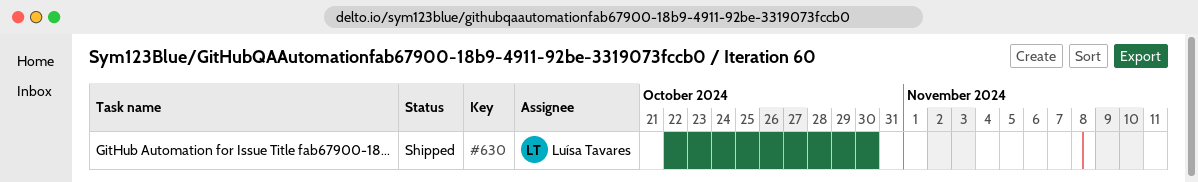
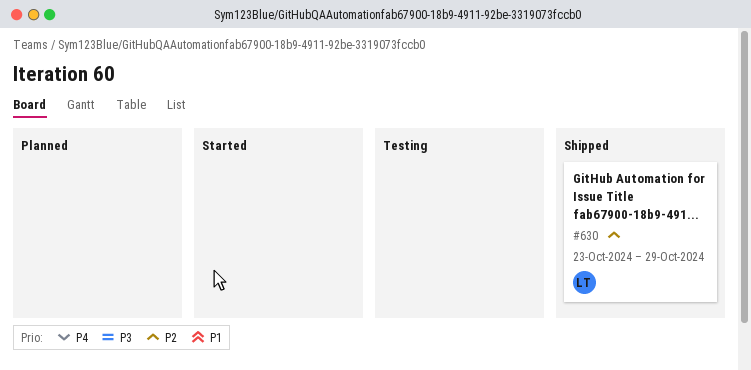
#630, start: Oct 22 -> Oct 23
#630, due: Oct 30 -> Oct 29

